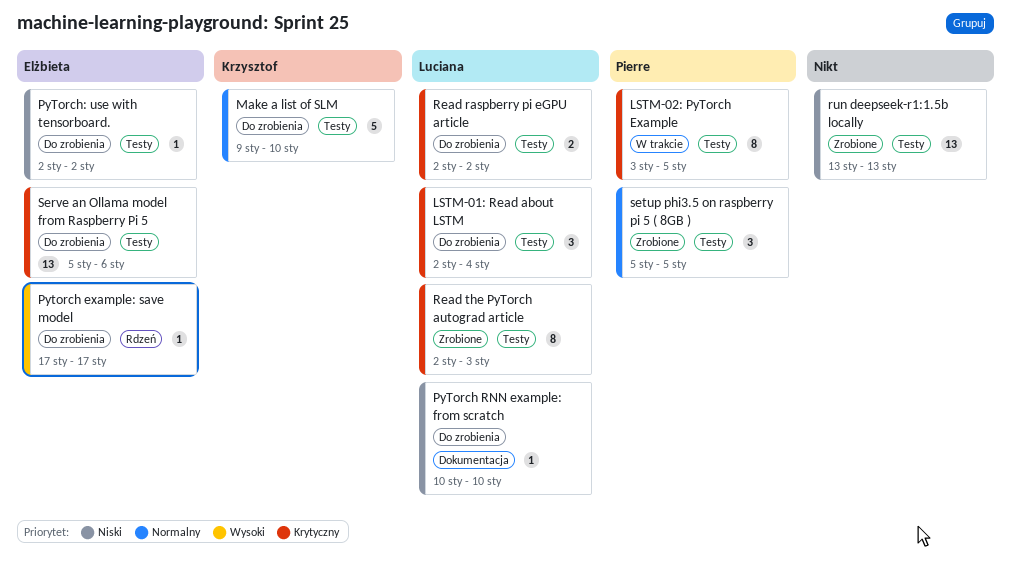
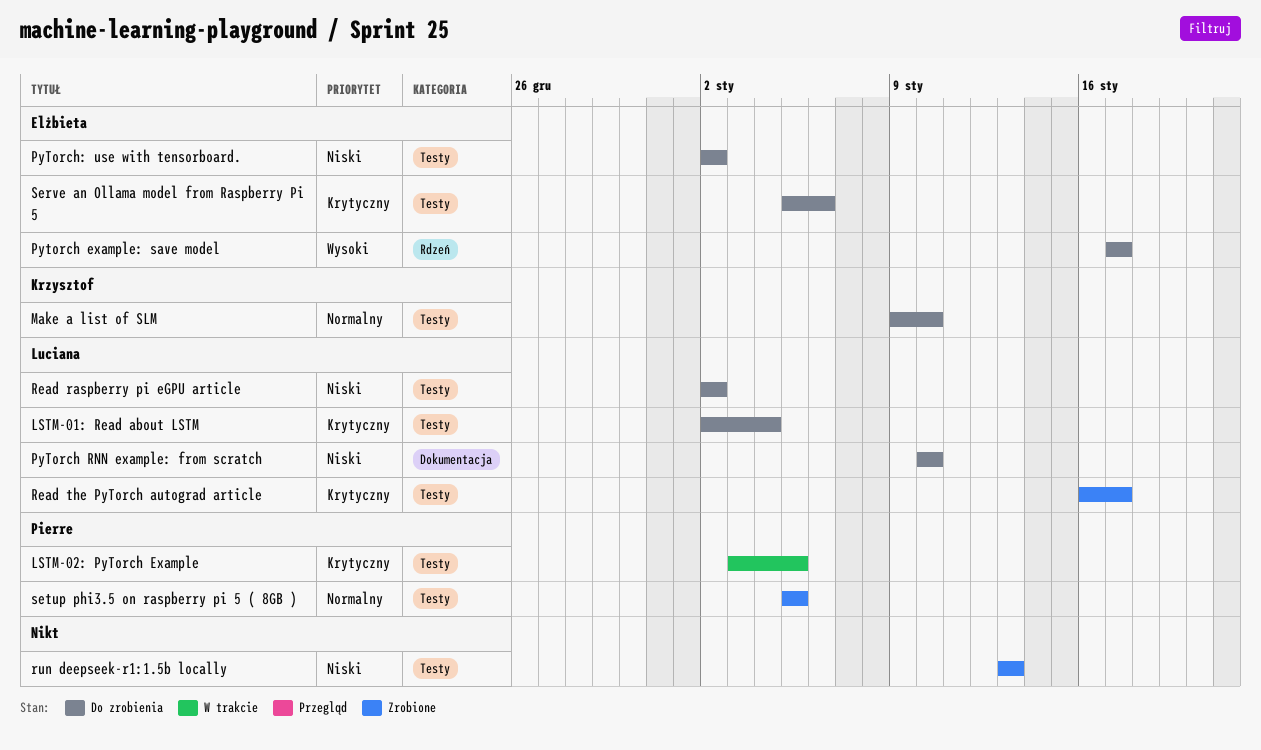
Read raspberry pi eGPU article, priority: Krytyczny -> Niski
Read the PyTorch autograd article, start: Jan 2 -> Jan 16
Read the PyTorch autograd article, due: Jan 3 -> Jan 17

